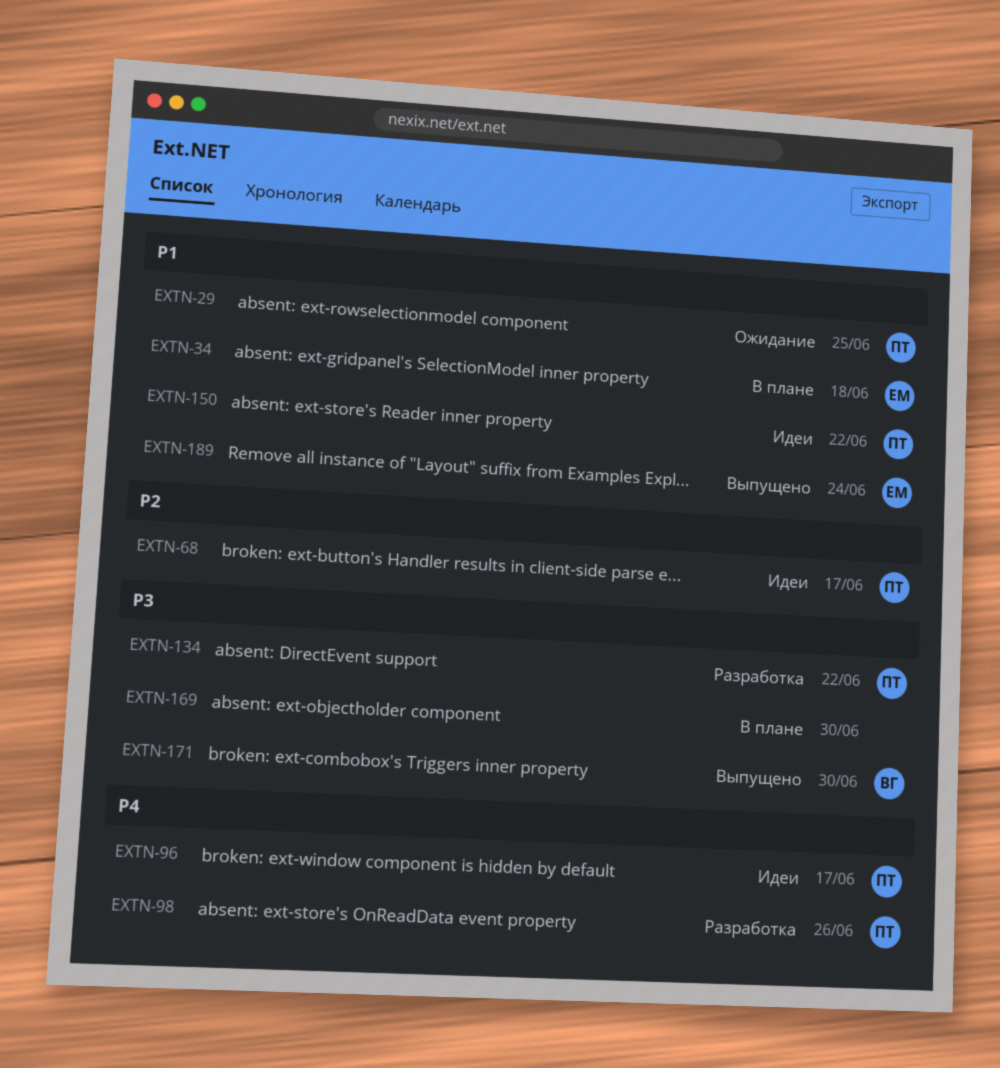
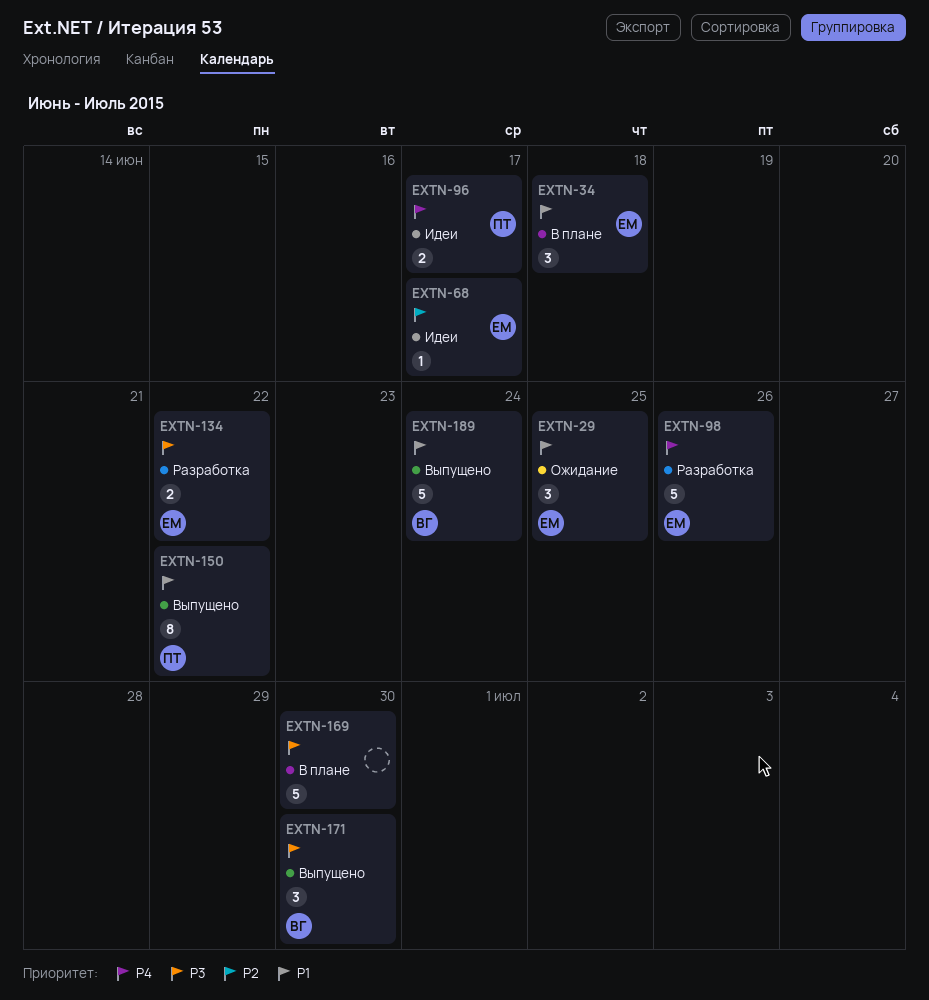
EXTN-29, owner: ПТ -> ЕМ
EXTN-68, owner: ПТ -> ЕМ
EXTN-98, owner: ПТ -> ЕМ
EXTN-134, owner: ПТ -> ЕМ
EXTN-150, status: Идеи -> Выпущено
EXTN-189, owner: ЕМ -> ВГ

